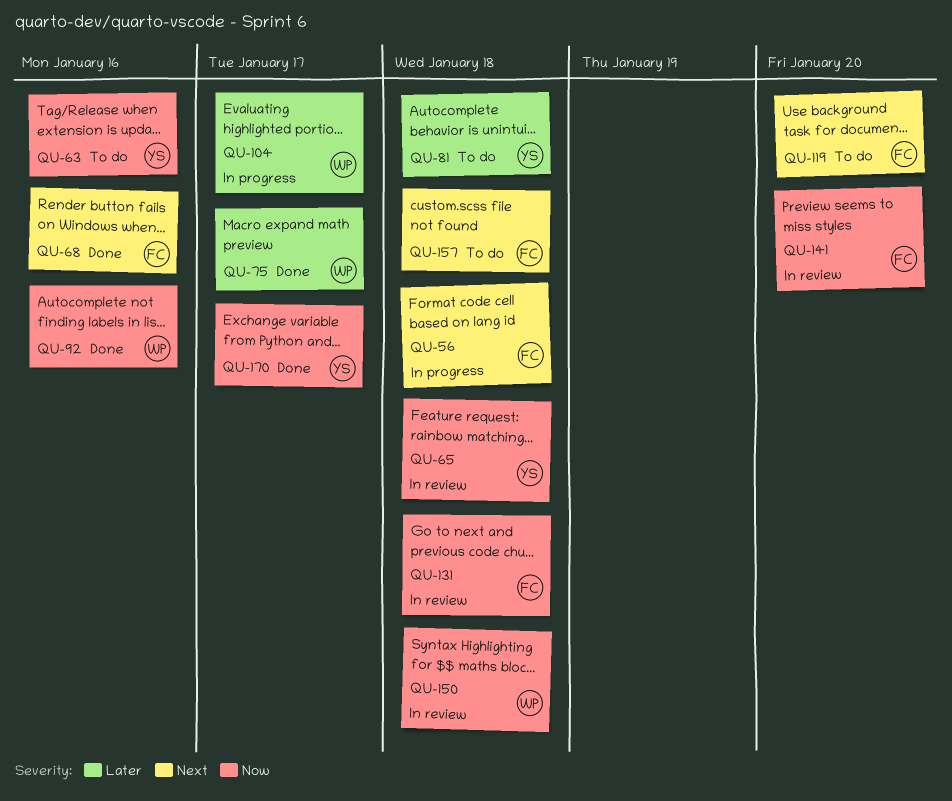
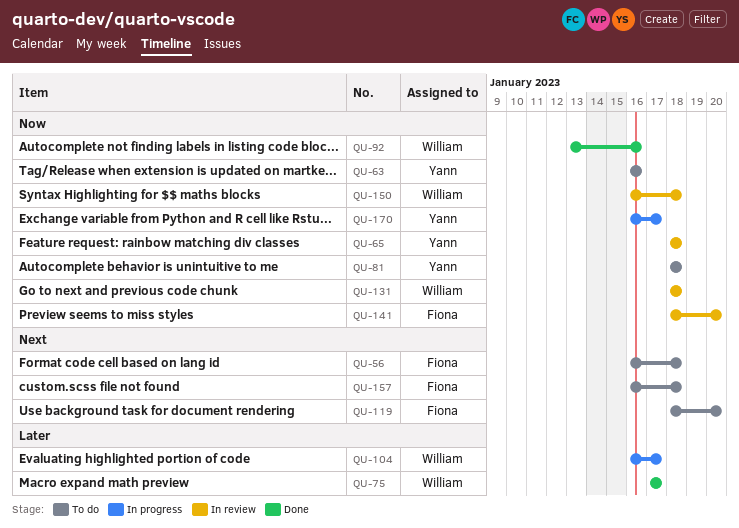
QU-56, status: In progress -> To do
QU-68: present -> none
QU-81, priority: Later -> Now
QU-131, owner: Fiona -> William
QU-170, status: Done -> In progress

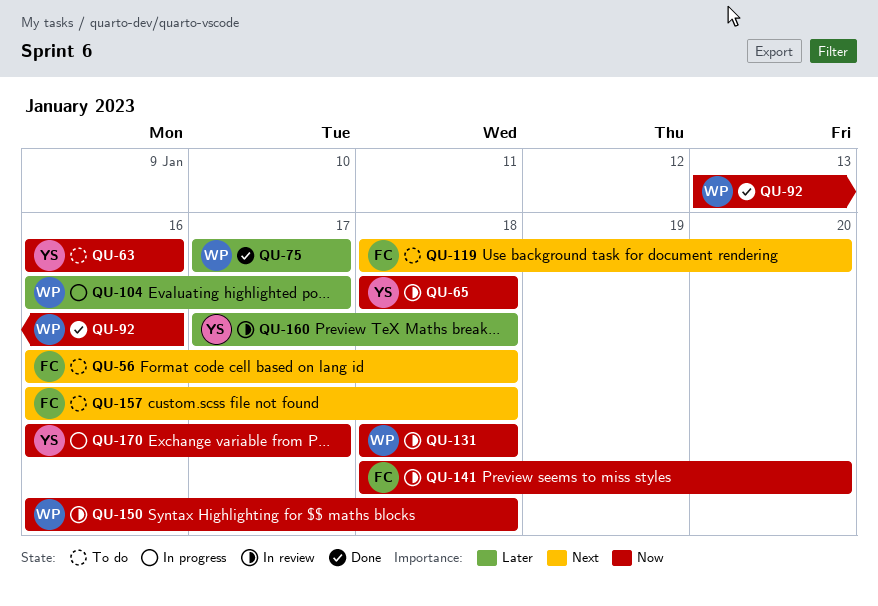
QU-81: present -> none
QU-160: none -> present

